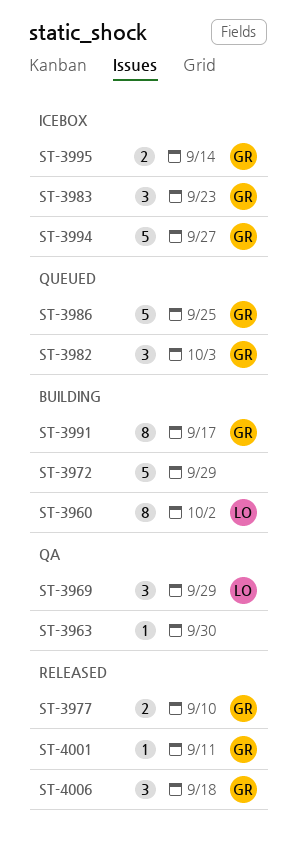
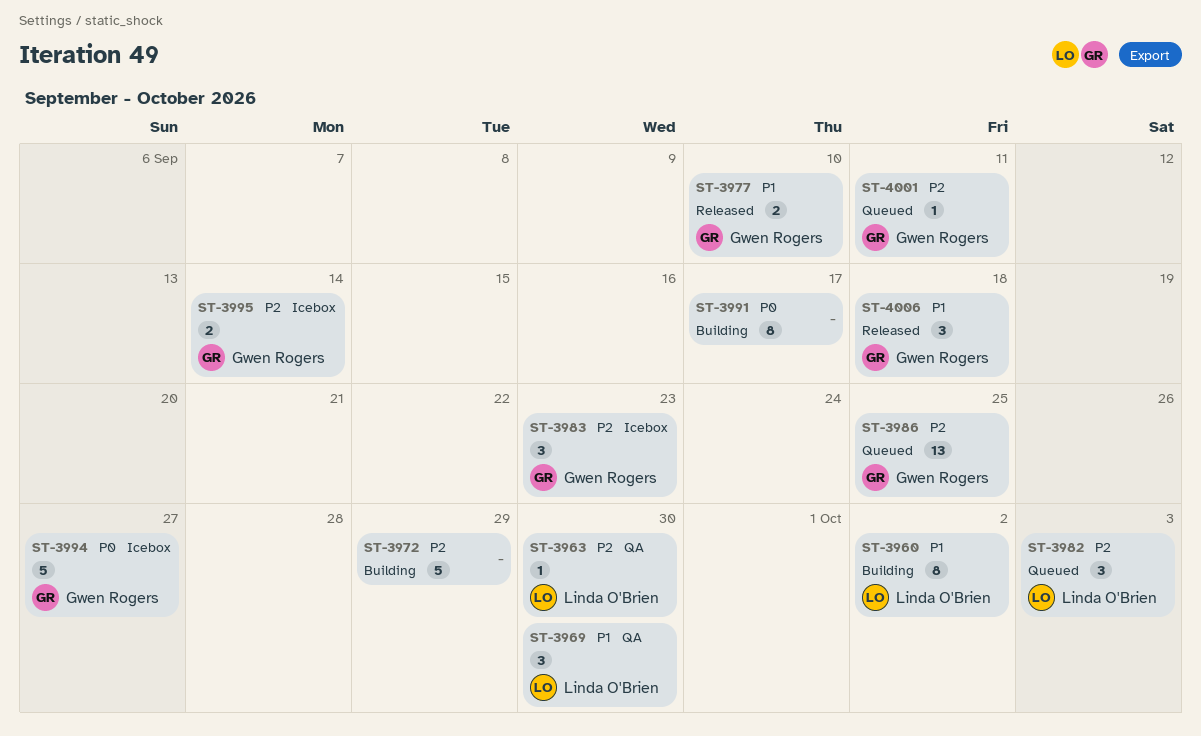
ST-3963, owner: none -> Linda O'Brien
ST-3969, due: Sep 29 -> Sep 30
ST-3982, owner: Gwen Rogers -> Linda O'Brien
ST-3986, estimate: 5 -> 13
ST-3991, owner: Gwen Rogers -> none
ST-4001, status: Released -> Queued

